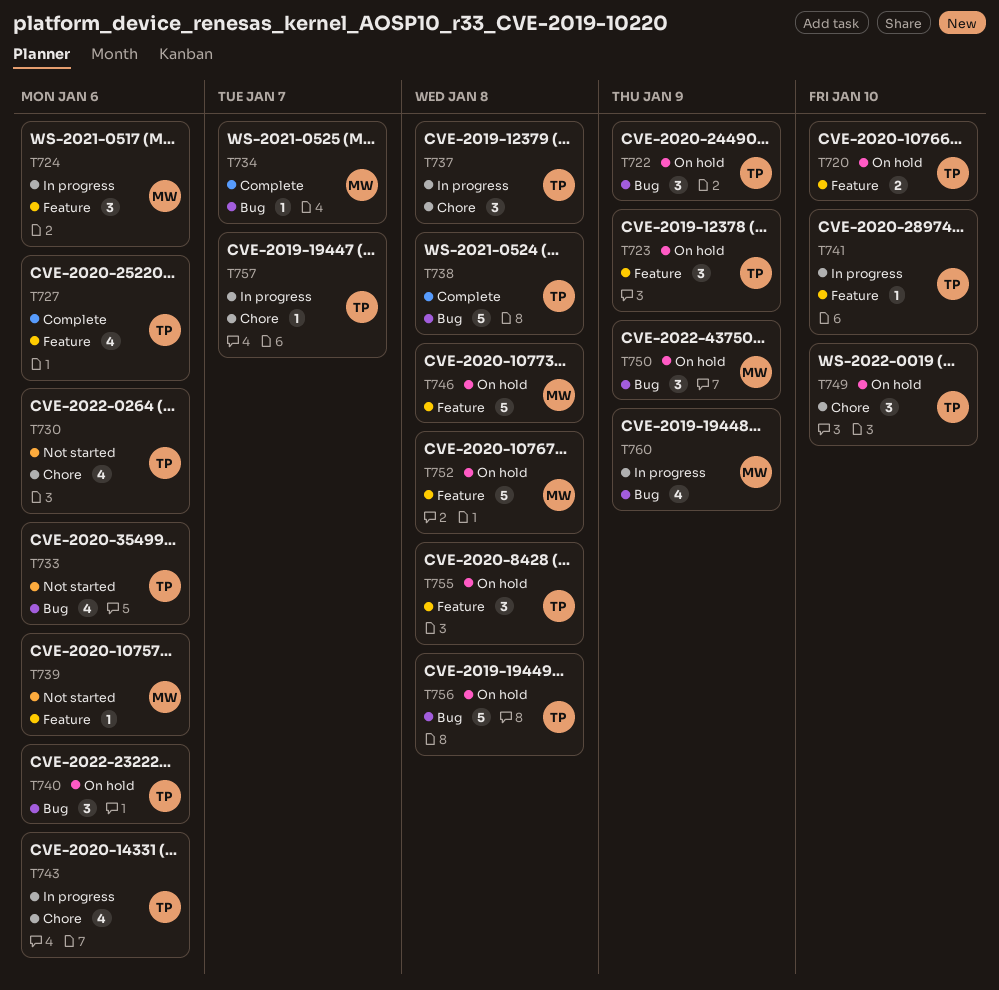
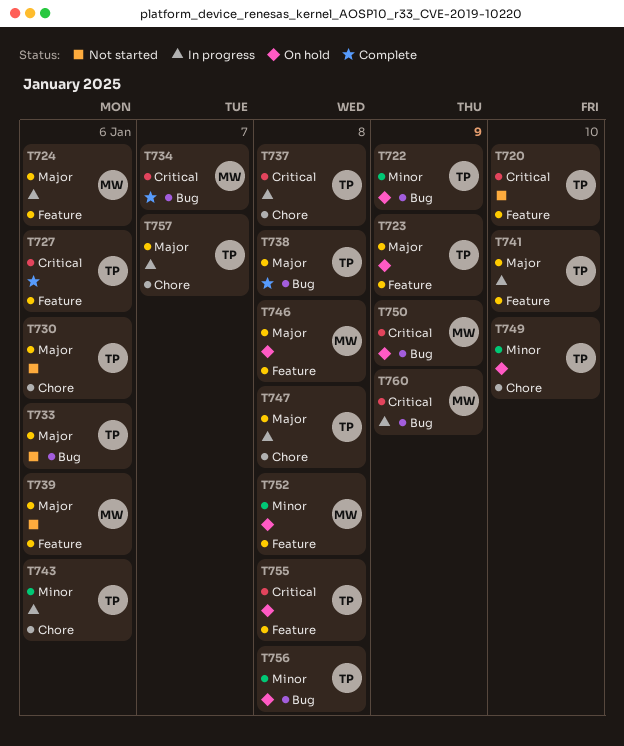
T720, status: On hold -> Not started
T740: present -> none
T747: none -> present

